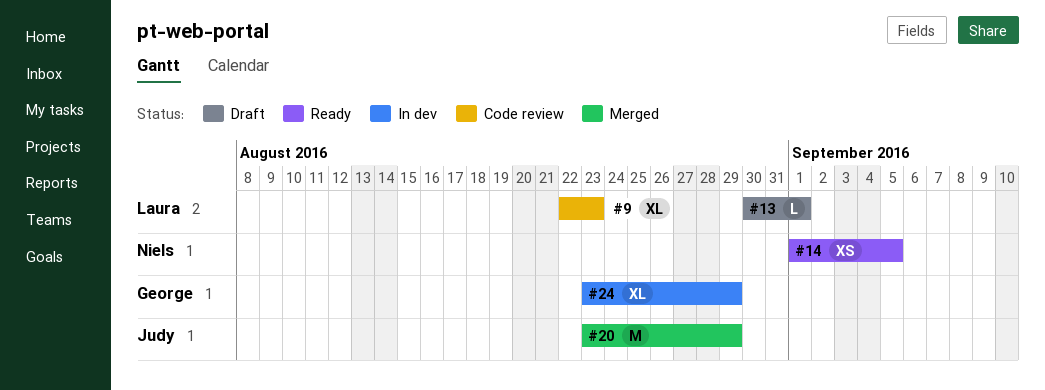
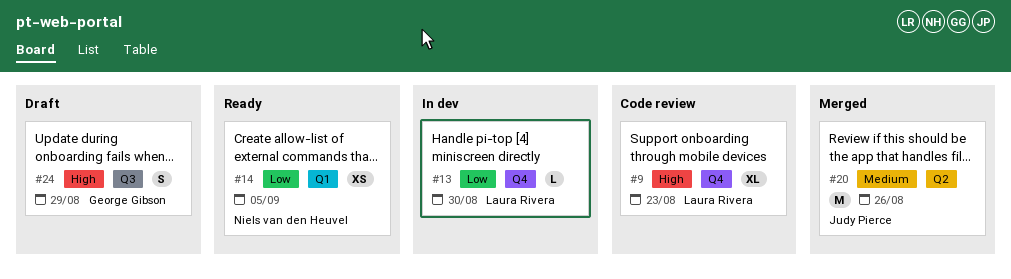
#13, status: Draft -> In dev
#13, due: Sep 1 -> Aug 30
#20, due: Aug 29 -> Aug 26
#24, status: In dev -> Draft
#24, estimate: XL -> S

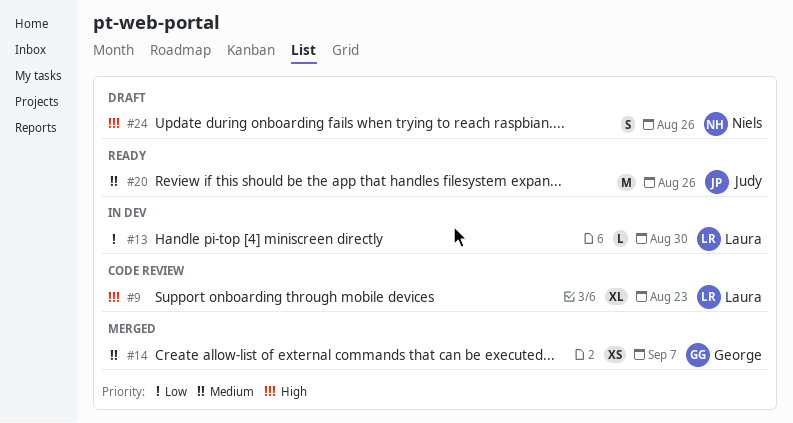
#14, status: Ready -> Merged
#14, owner: Niels van den Heuvel -> George Gibson
#14, priority: Low -> Medium
#14, due: Sep 5 -> Sep 7
#20, status: Merged -> Ready
#24, owner: George Gibson -> Niels van den Heuvel
#24, due: Aug 29 -> Aug 26

